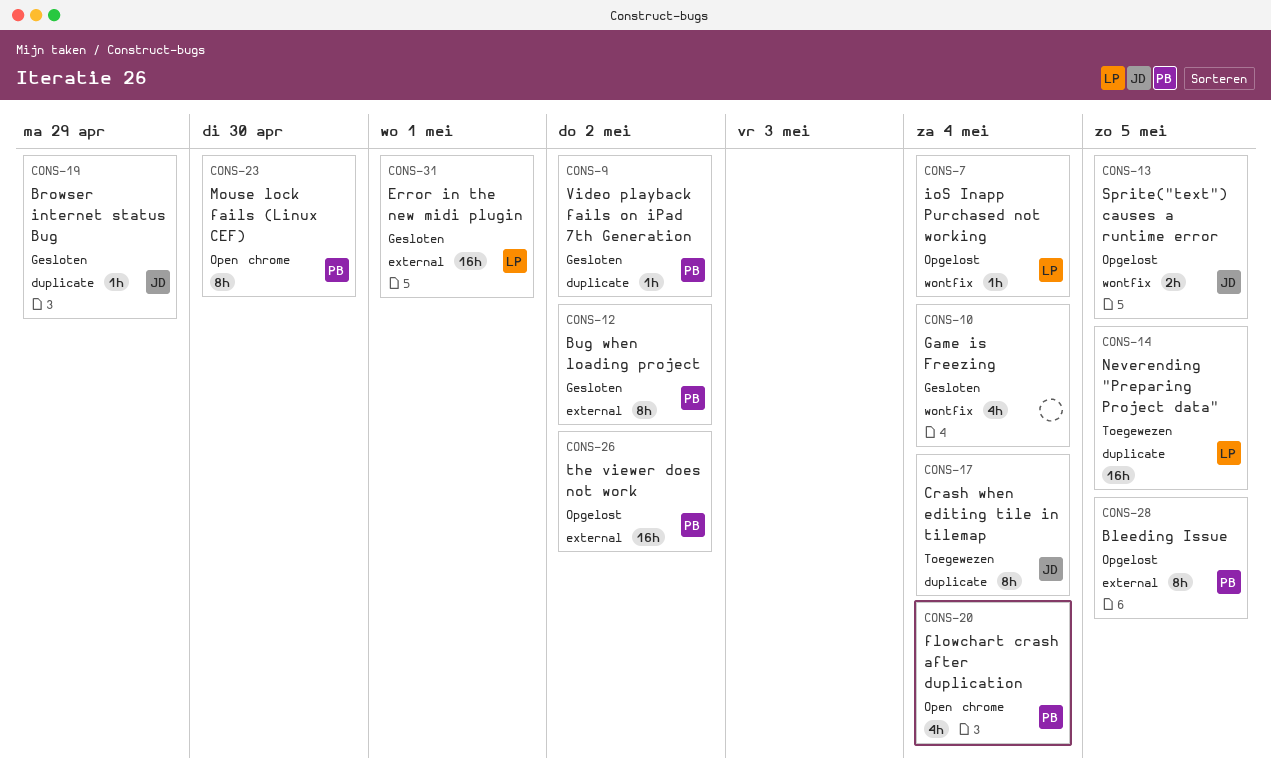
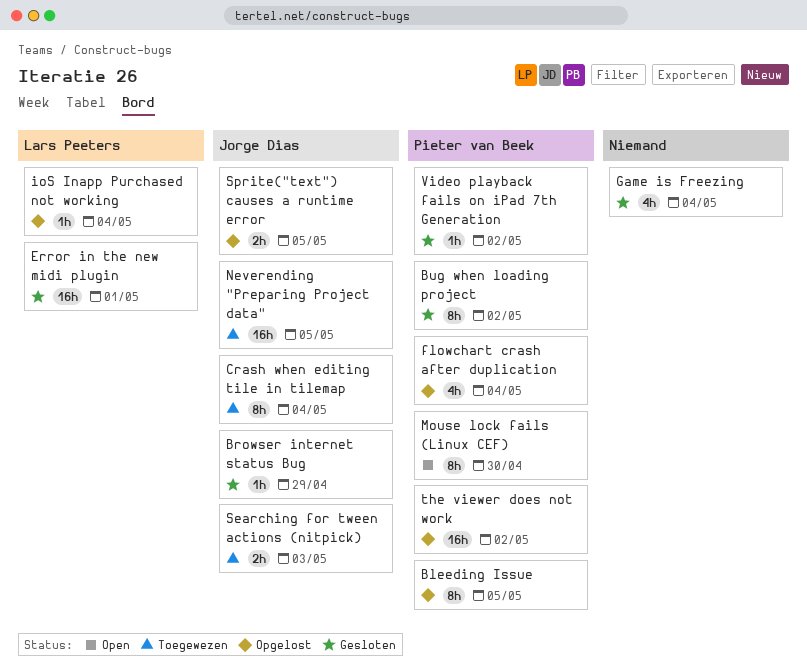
flowchart crash after duplication, status: Open -> Opgelost
Neverending "Preparing Project data", owner: Lars Peeters -> Jorge Dias
Searching for tween actions (nitpick): none -> present

